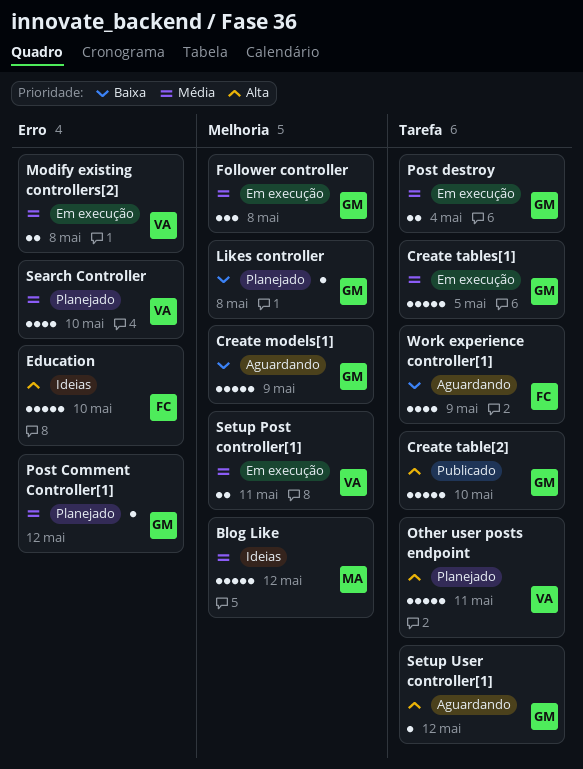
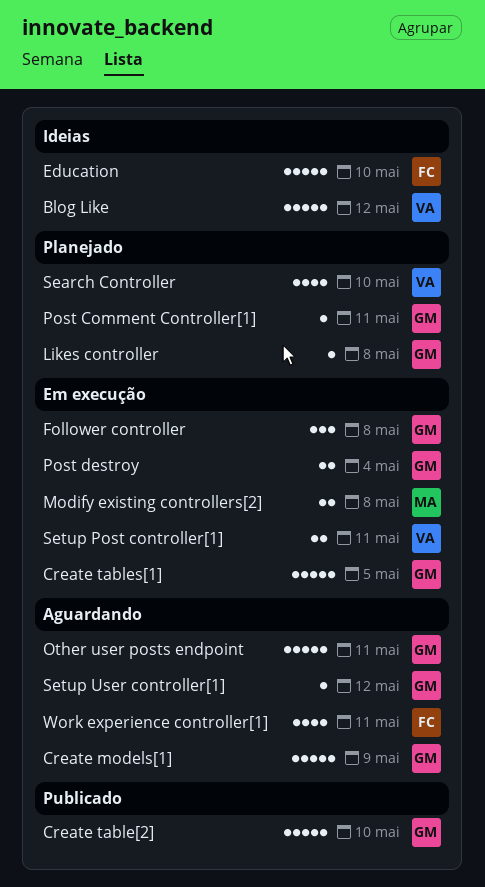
Blog Like, owner: MA -> VA
Modify existing controllers[2], owner: VA -> MA
Other user posts endpoint, status: Planejado -> Aguardando
Other user posts endpoint, owner: VA -> GM
Post Comment Controller[1], due: May 12 -> May 11
Work experience controller[1], due: May 9 -> May 11

